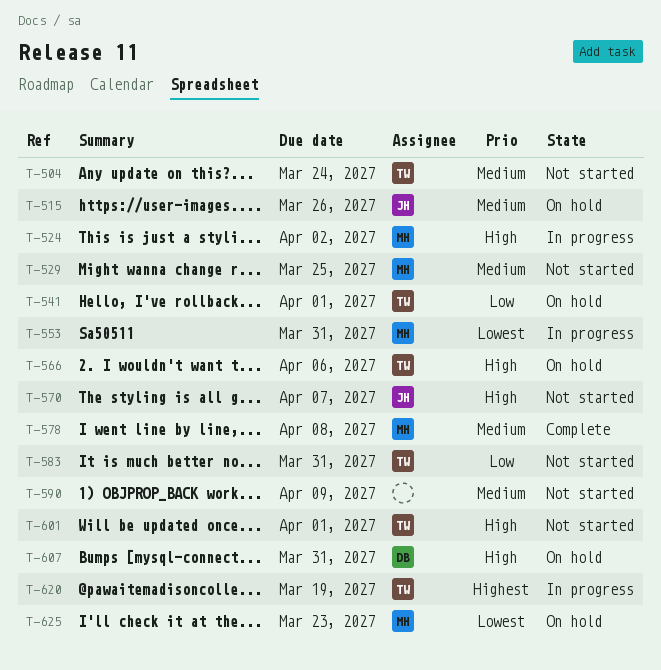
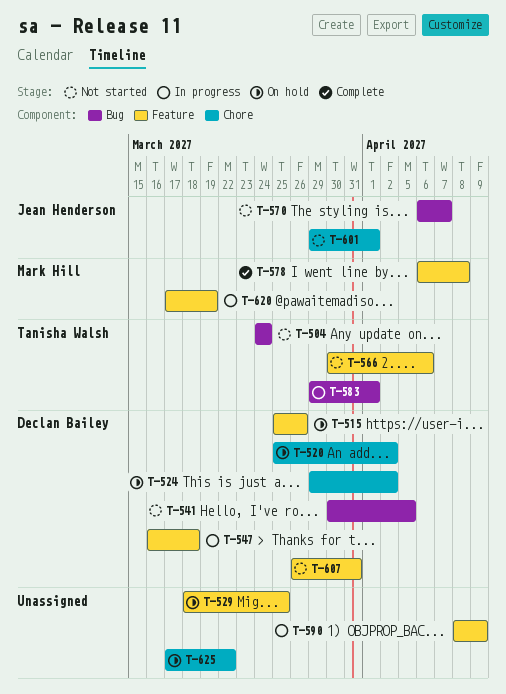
T-515, owner: Jean Henderson -> Declan Bailey
T-520: none -> present
T-524, status: In progress -> On hold
T-524, owner: Mark Hill -> Declan Bailey
T-529, status: Not started -> On hold
T-529, owner: Mark Hill -> none
T-541, status: On hold -> Not started
T-541, owner: Tanisha Walsh -> Declan Bailey
T-541, due: Apr 1 -> Apr 5
T-547: none -> present
T-553: present -> none
T-566, status: On hold -> Not started
T-583, status: Not started -> In progress
T-583, due: Mar 31 -> Apr 1
T-590, status: Not started -> In progress
T-601, owner: Tanisha Walsh -> Jean Henderson
T-607, status: On hold -> Not started
T-620, owner: Tanisha Walsh -> Mark Hill
T-625, owner: Mark Hill -> none
T-625, due: Mar 23 -> Mar 22

